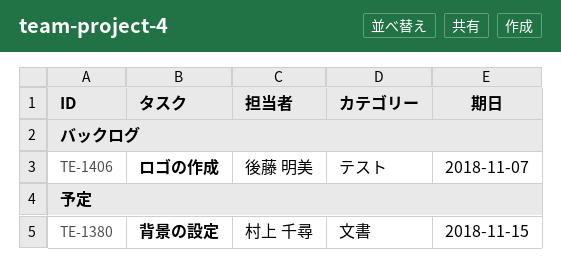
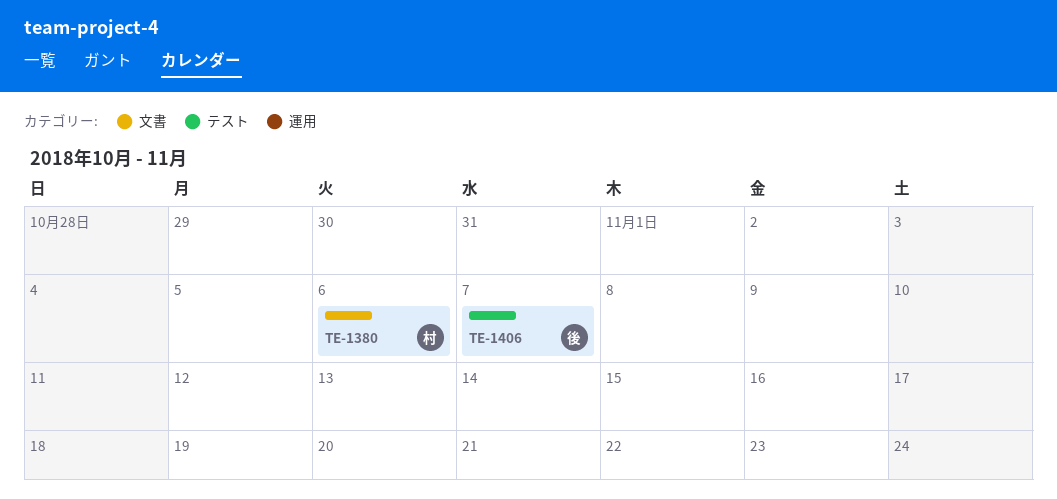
TE-1380, due: Nov 15 -> Nov 6

